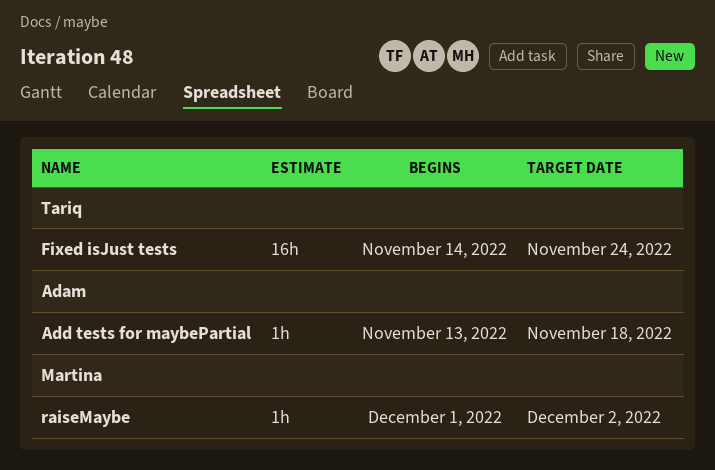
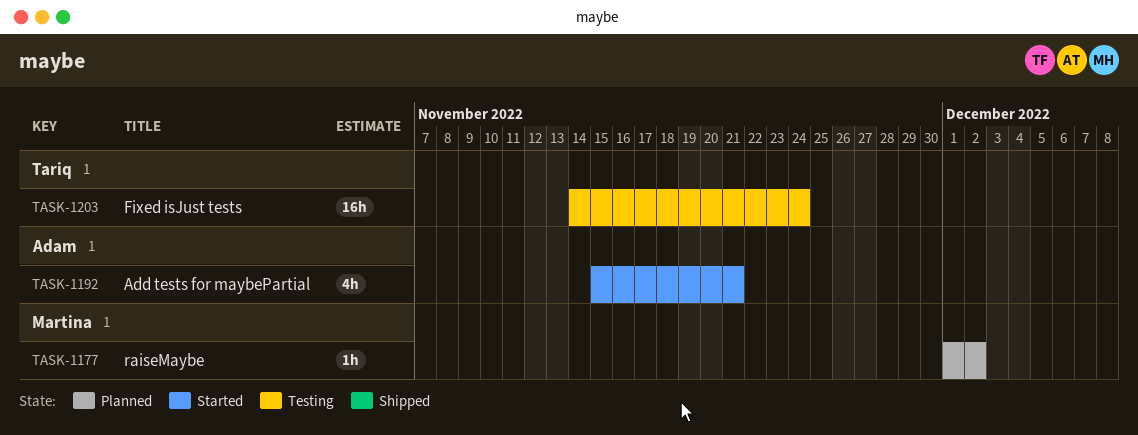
Add tests for maybePartial, estimate: 1h -> 4h
Add tests for maybePartial, start: Nov 13 -> Nov 15
Add tests for maybePartial, due: Nov 18 -> Nov 21

